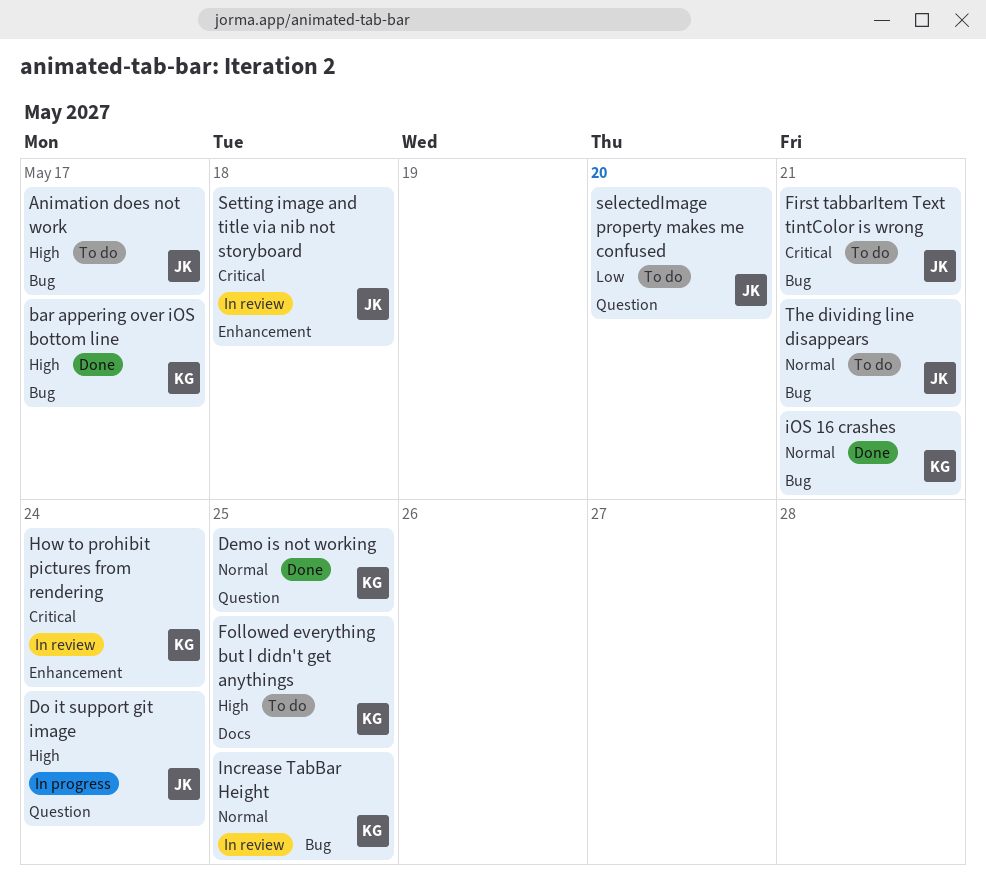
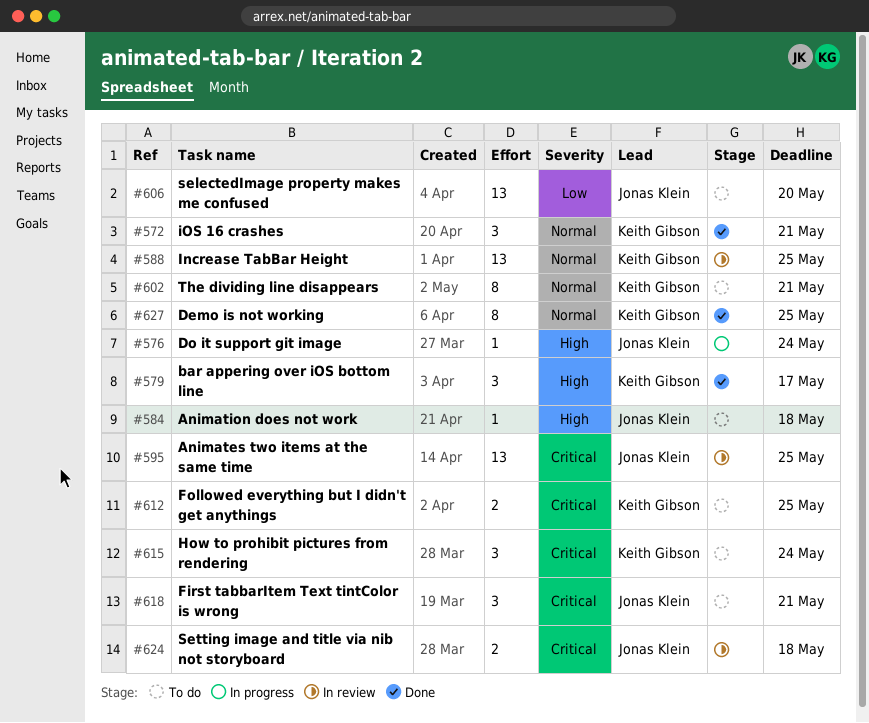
Animates two items at the same time: none -> present
Animation does not work, due: May 17 -> May 18
Followed everything but I didn't get anythings, priority: High -> Critical
How to prohibit pictures from rendering, status: In review -> To do
The dividing line disappears, owner: Jonas Klein -> Keith Gibson

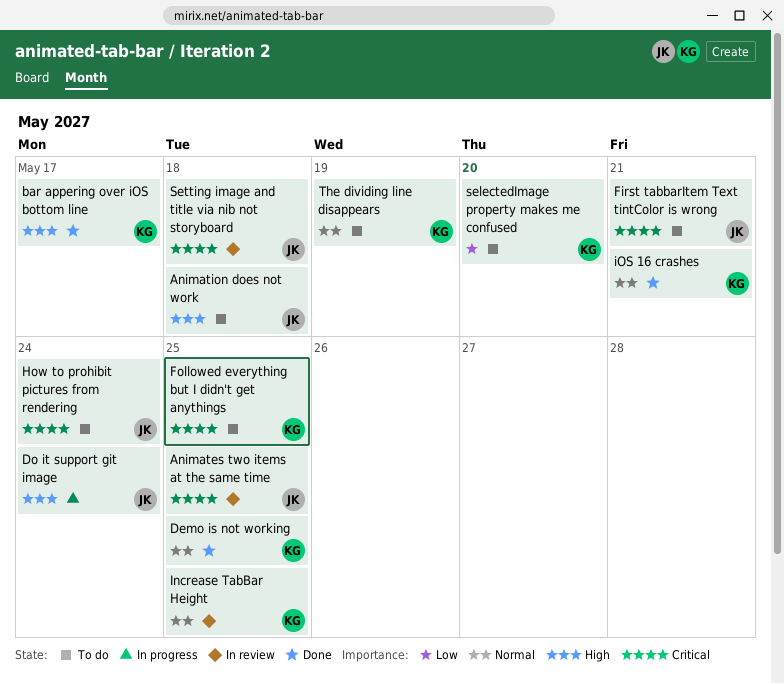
How to prohibit pictures from rendering, owner: Keith Gibson -> Jonas Klein
selectedImage property makes me confused, owner: Jonas Klein -> Keith Gibson
The dividing line disappears, due: May 21 -> May 19

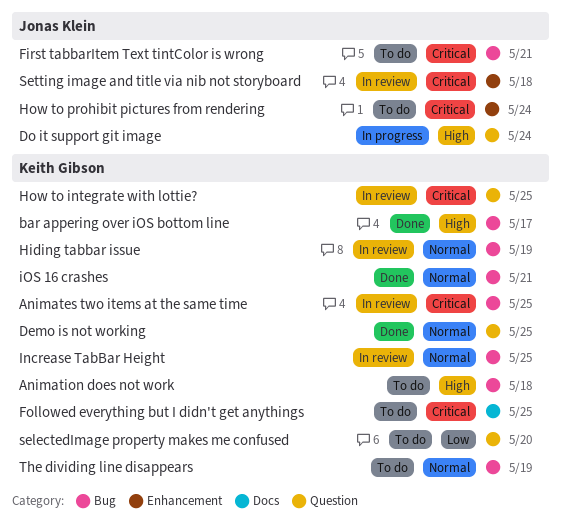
Animates two items at the same time, owner: Jonas Klein -> Keith Gibson
Animation does not work, owner: Jonas Klein -> Keith Gibson
Hiding tabbar issue: none -> present
How to integrate with lottie?: none -> present

